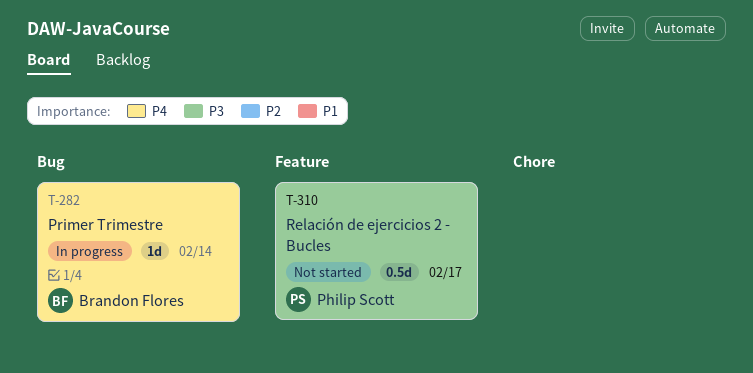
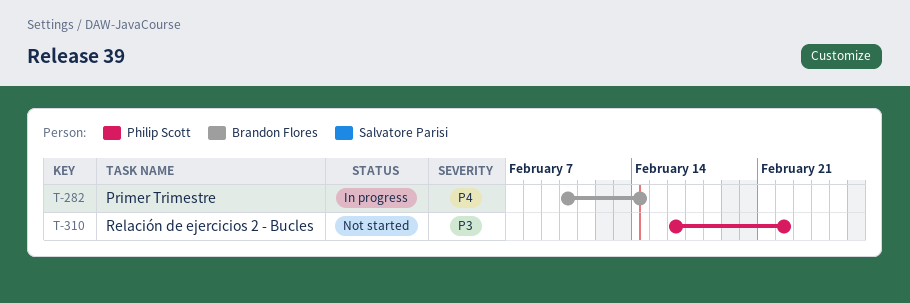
T-310, due: Feb 17 -> Feb 22

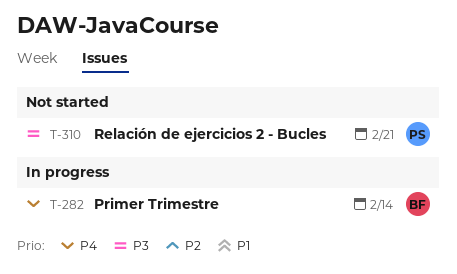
T-310, due: Feb 22 -> Feb 21

